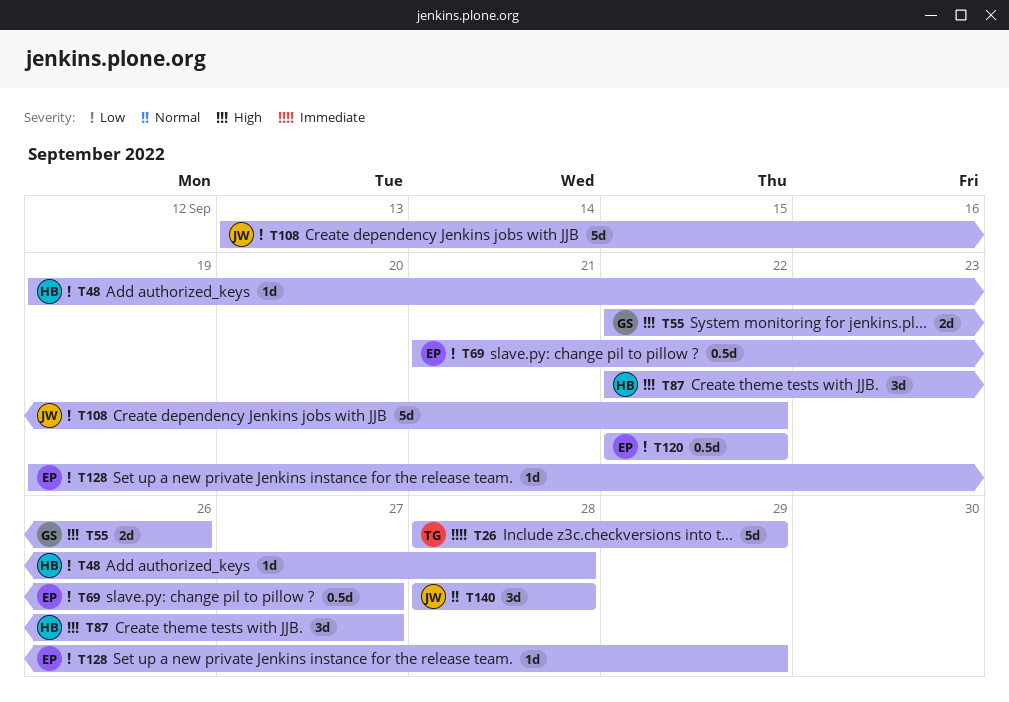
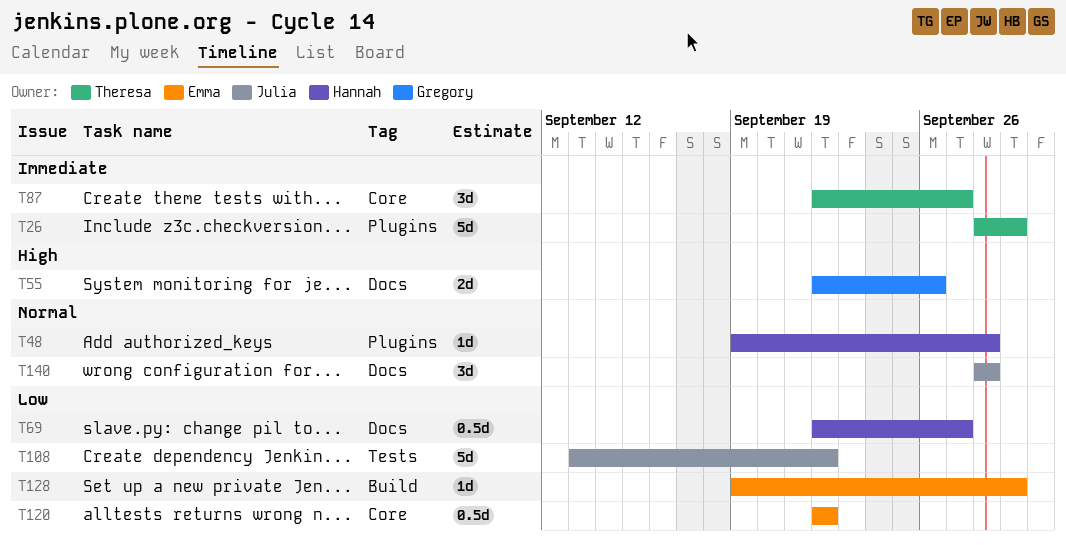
T48, priority: Low -> Normal
T69, owner: Emma -> Hannah
T69, start: Sep 21 -> Sep 22
T87, owner: Hannah -> Theresa
T87, priority: High -> Immediate

